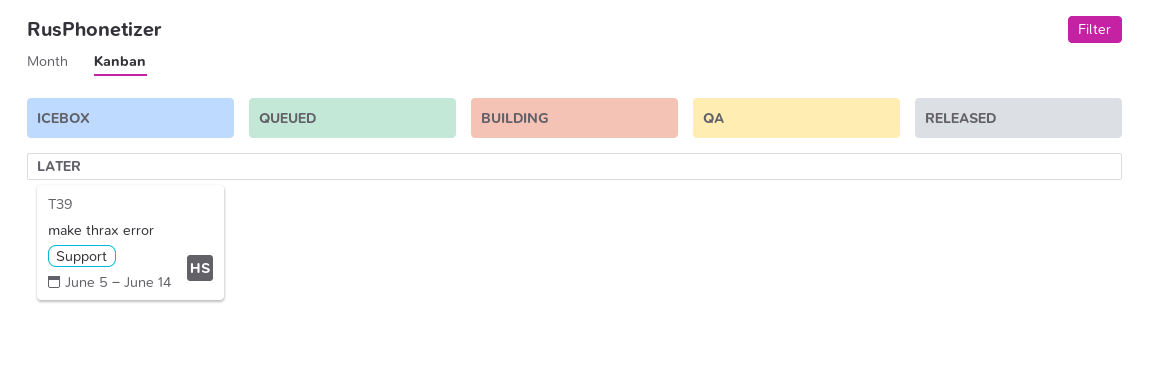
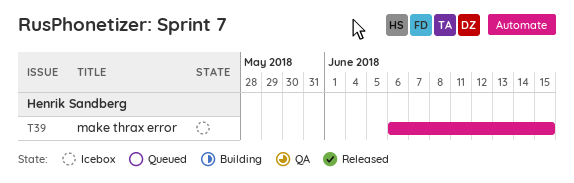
T39, start: Jun 5 -> Jun 6
T39, due: Jun 14 -> Jun 15

